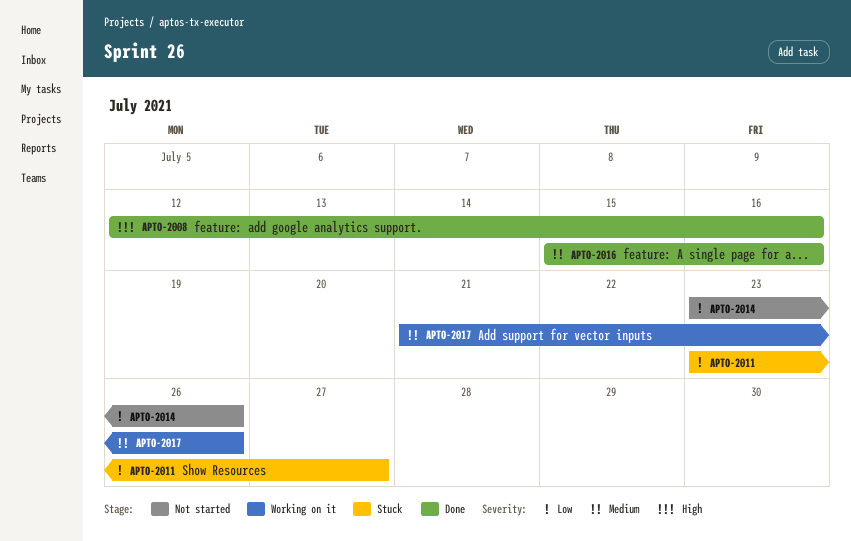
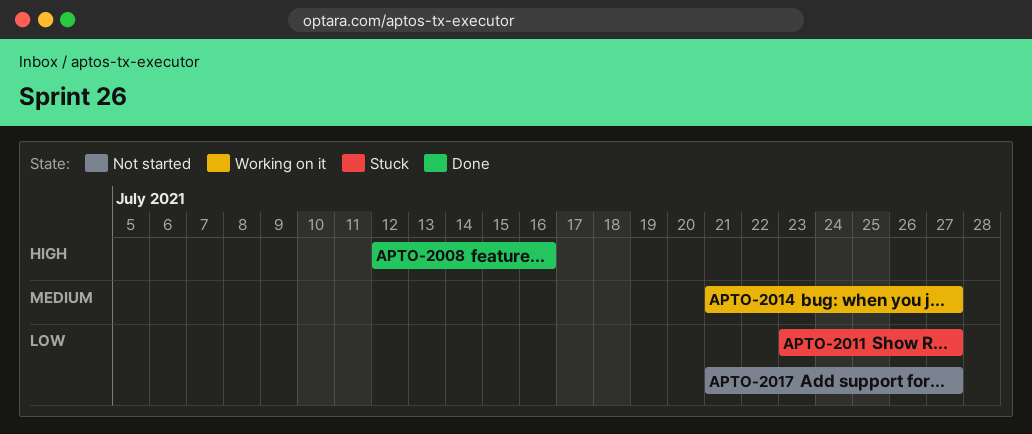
APTO-2014, status: Not started -> Working on it
APTO-2014, priority: Low -> Medium
APTO-2014, start: Jul 23 -> Jul 21
APTO-2014, due: Jul 26 -> Jul 27
APTO-2016: present -> none
APTO-2017, status: Working on it -> Not started
APTO-2017, priority: Medium -> Low
APTO-2017, due: Jul 26 -> Jul 27

